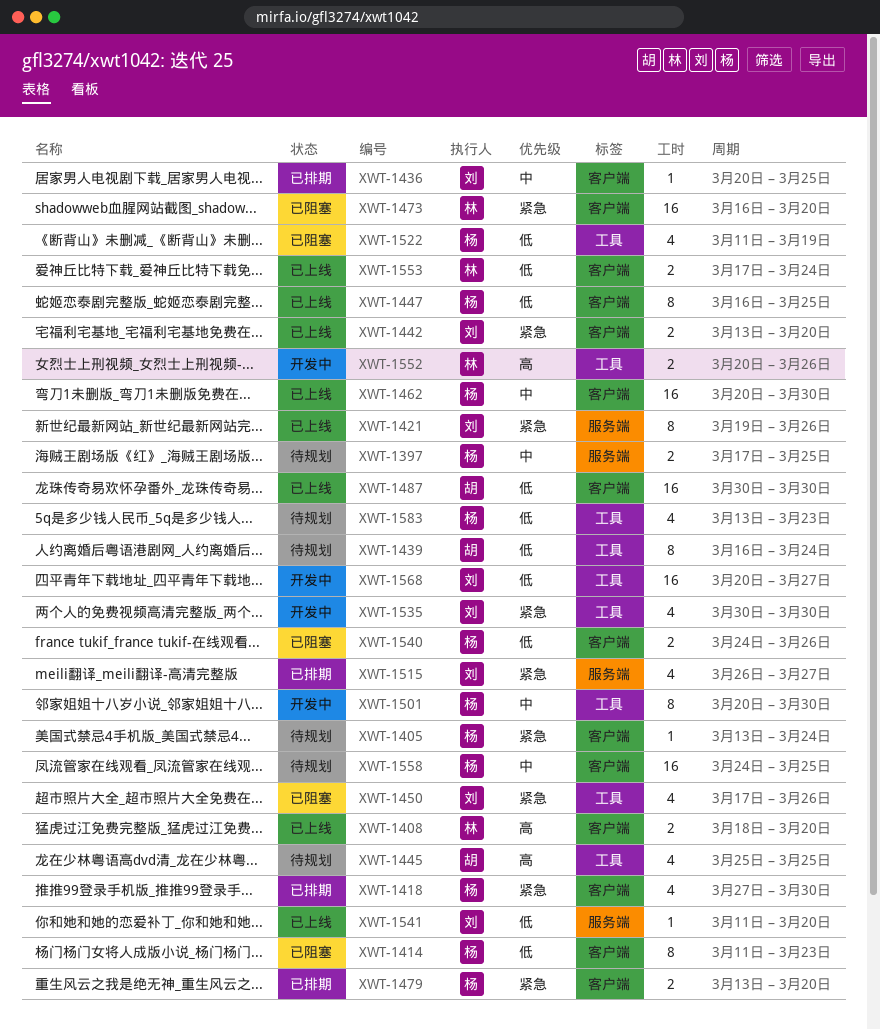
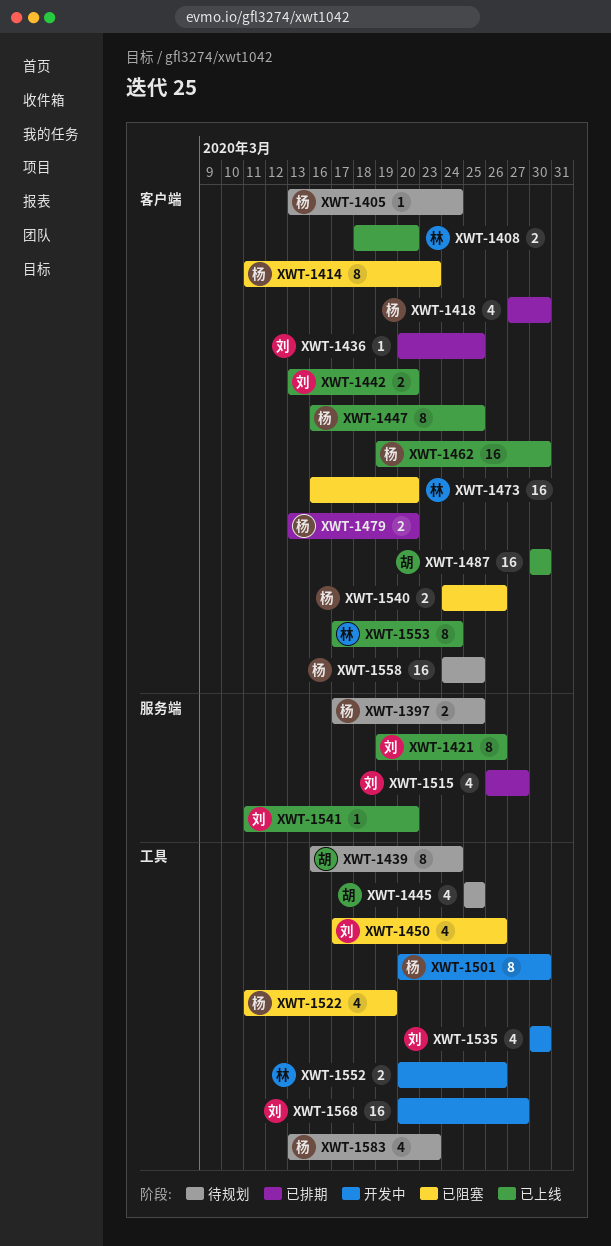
XWT-1462, start: Mar 20 -> Mar 19
XWT-1553, estimate: 2 -> 8

